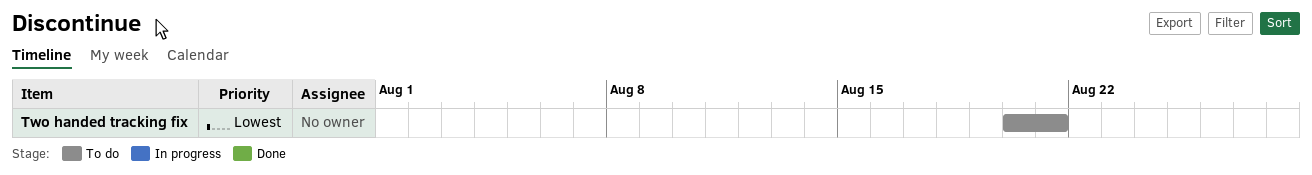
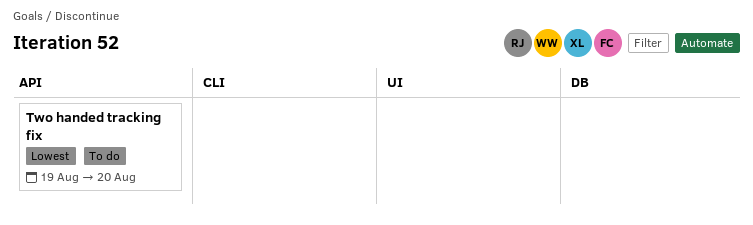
Two handed tracking fix, start: Aug 20 -> Aug 19
Two handed tracking fix, due: Aug 21 -> Aug 20

